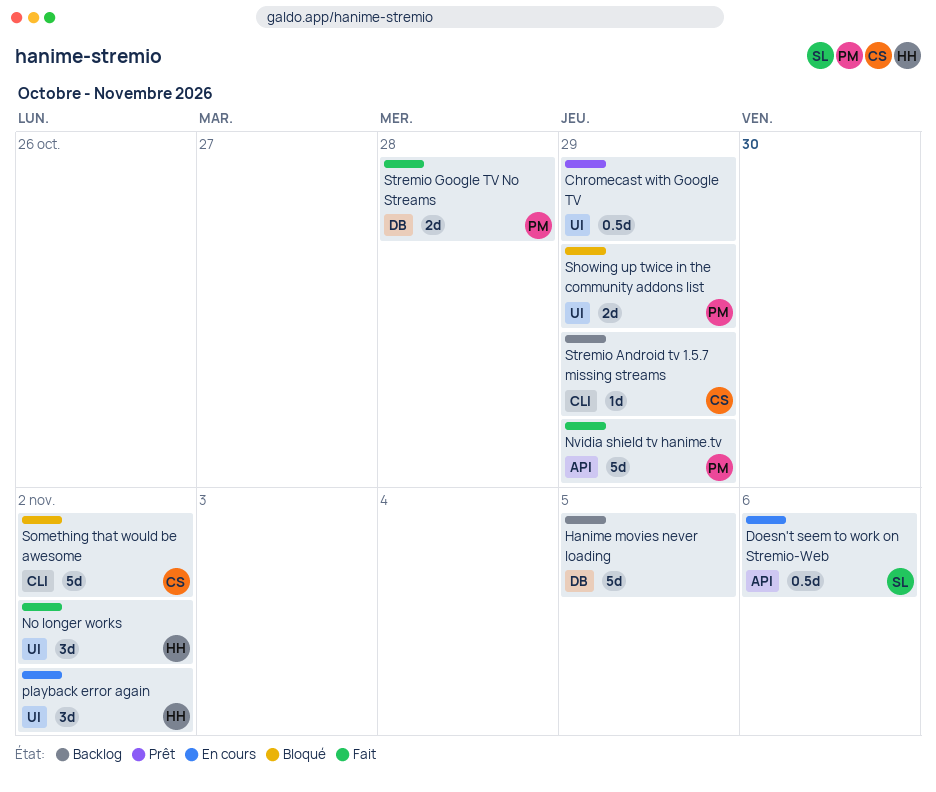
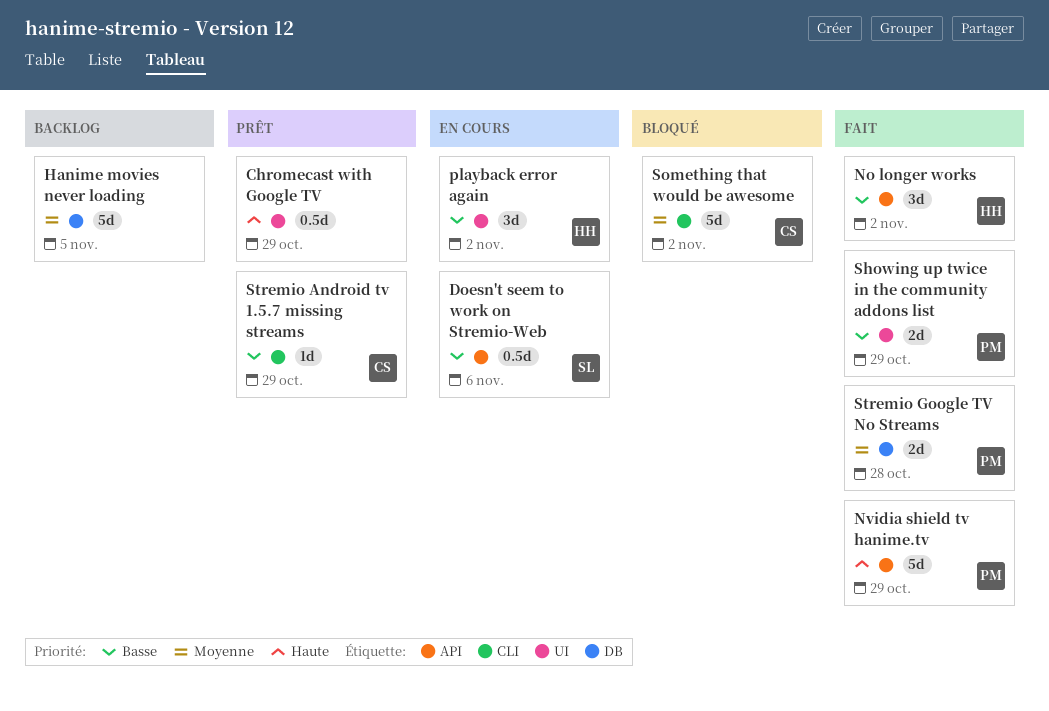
No longer works, label: UI -> API
Showing up twice in the community addons list, status: Bloqué -> Fait
Stremio Android tv 1.5.7 missing streams, status: Backlog -> Prêt

